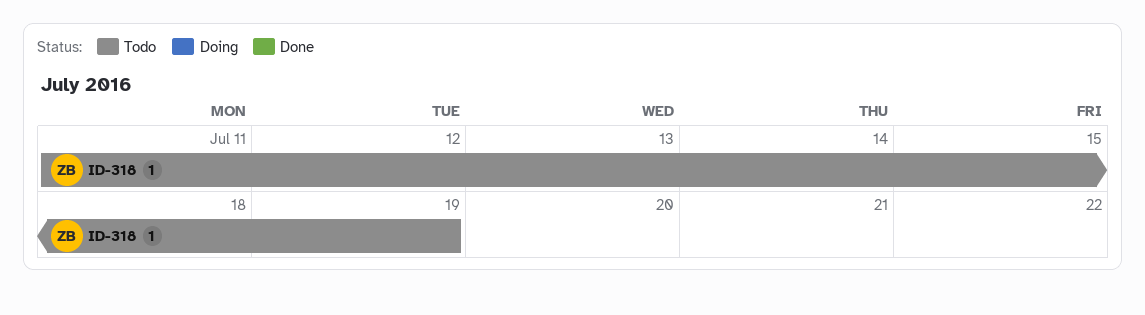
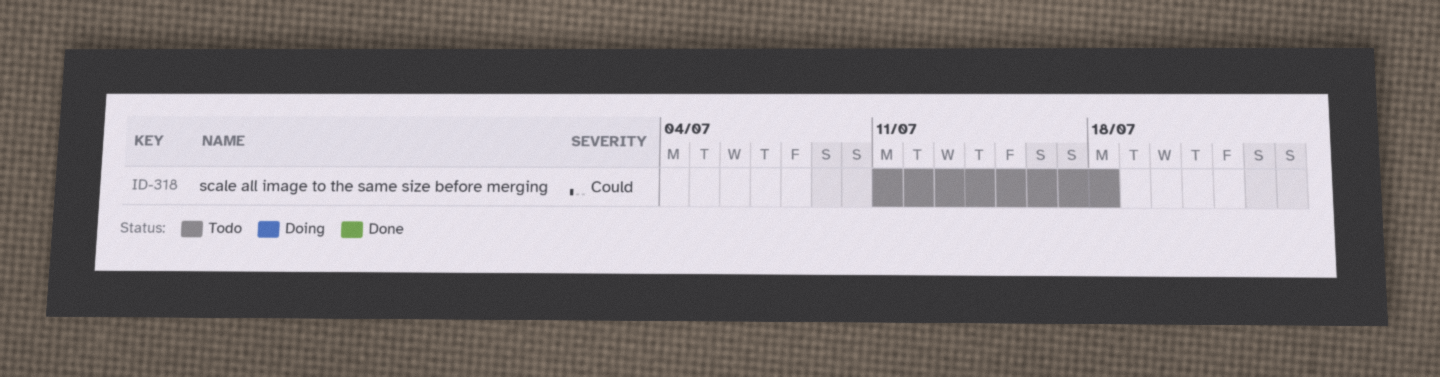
ID-318, due: Jul 19 -> Jul 18

